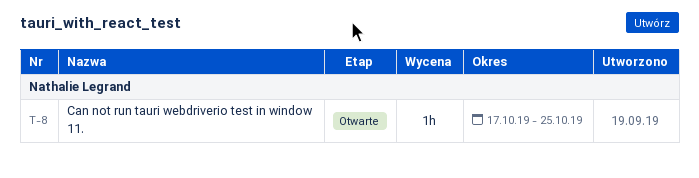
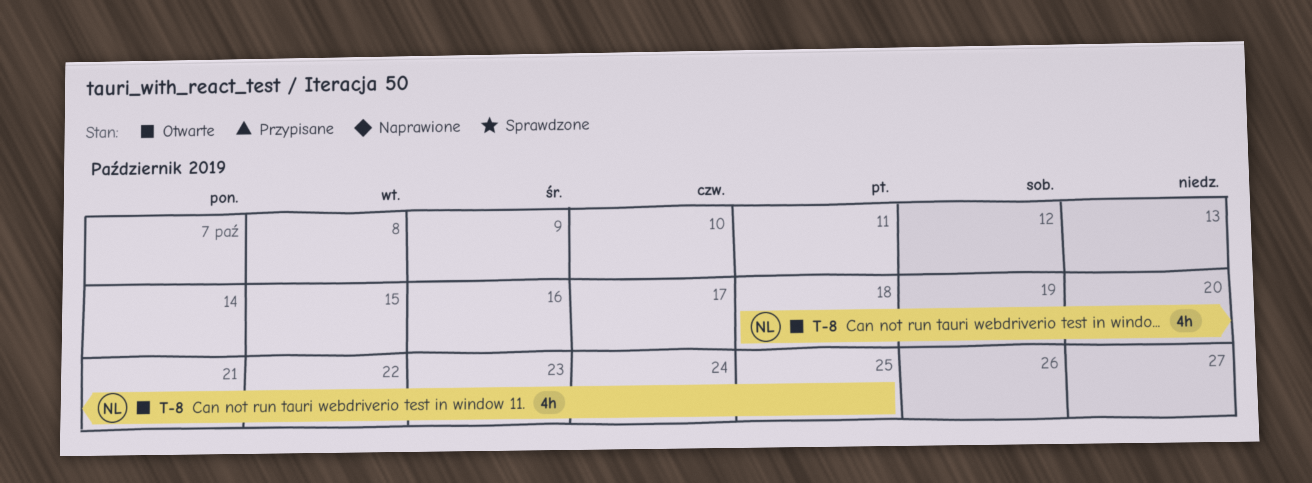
T-8, estimate: 1h -> 4h
T-8, start: Oct 17 -> Oct 18

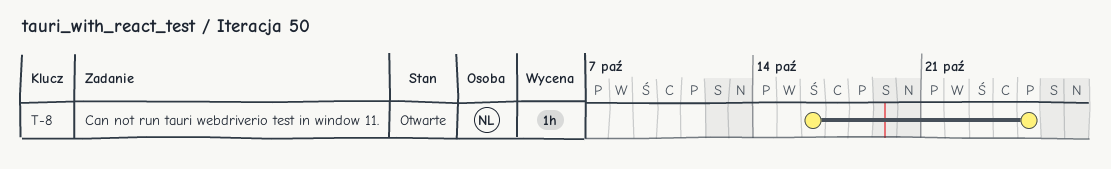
T-8, estimate: 4h -> 1h
T-8, start: Oct 18 -> Oct 16

